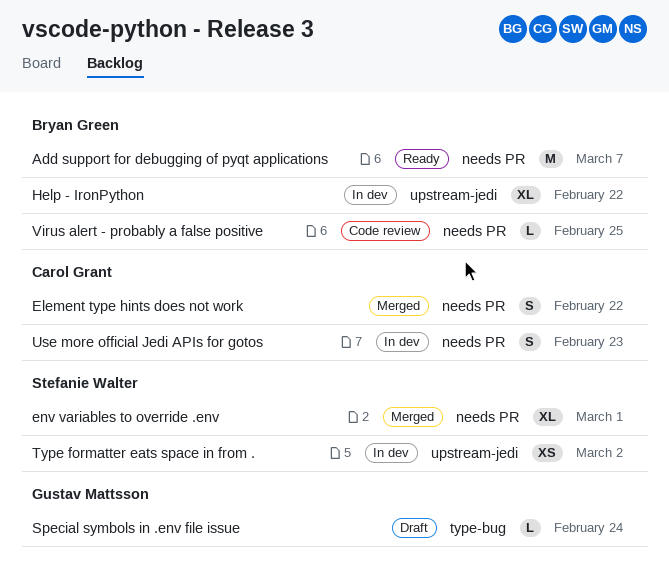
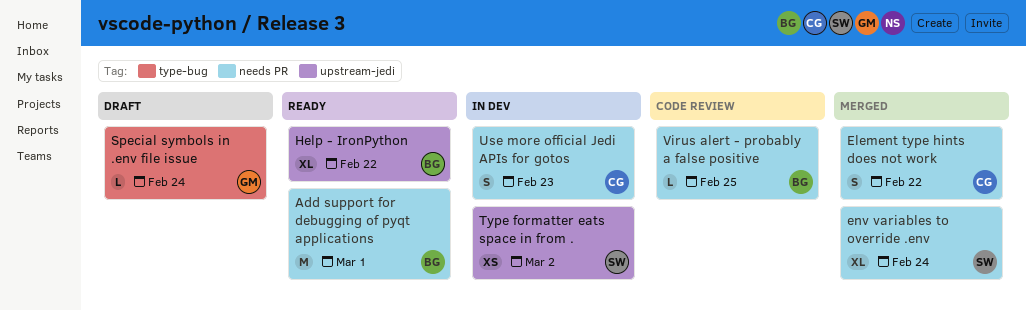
Add support for debugging of pyqt applications, due: Mar 7 -> Mar 1
env variables to override .env, due: Mar 1 -> Feb 24
Help - IronPython, status: In dev -> Ready

